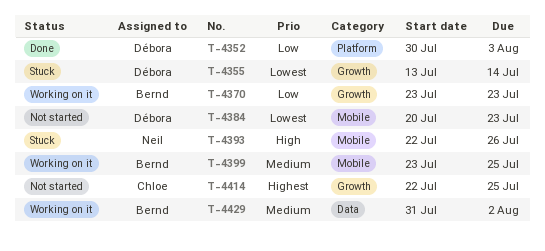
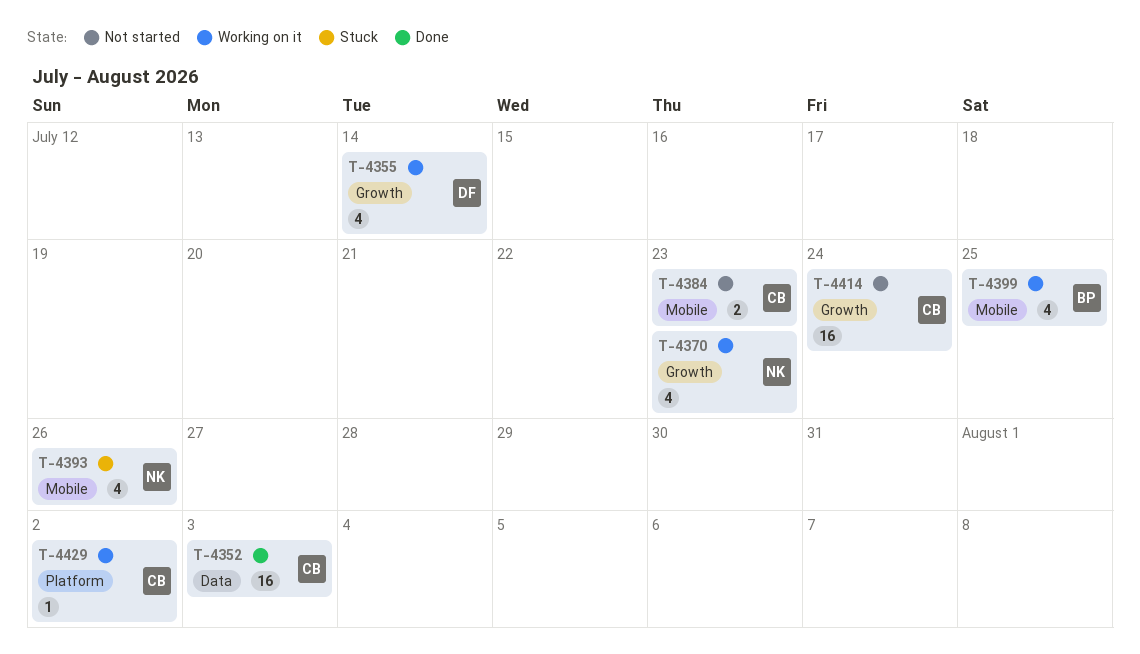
T-4352, owner: Débora -> Chloe
T-4352, label: Platform -> Data
T-4355, status: Stuck -> Working on it
T-4370, owner: Bernd -> Neil
T-4384, owner: Débora -> Chloe
T-4414, due: Jul 25 -> Jul 24
T-4429, owner: Bernd -> Chloe
T-4429, label: Data -> Platform

